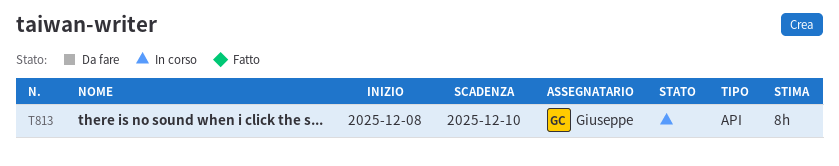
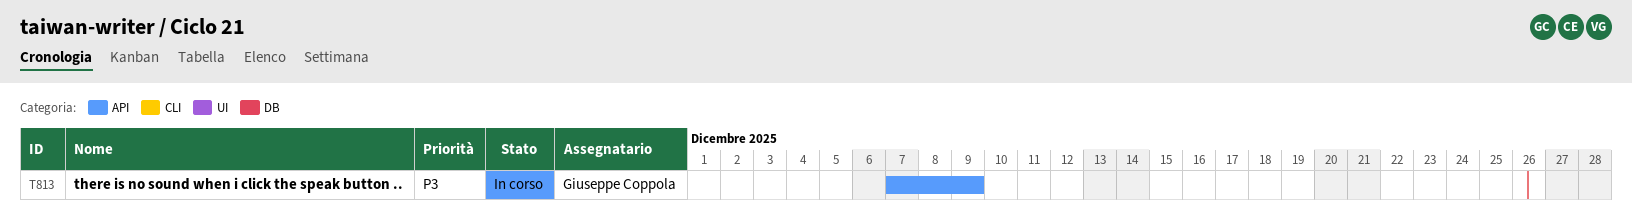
T813, start: Dec 8 -> Dec 7
T813, due: Dec 10 -> Dec 9

